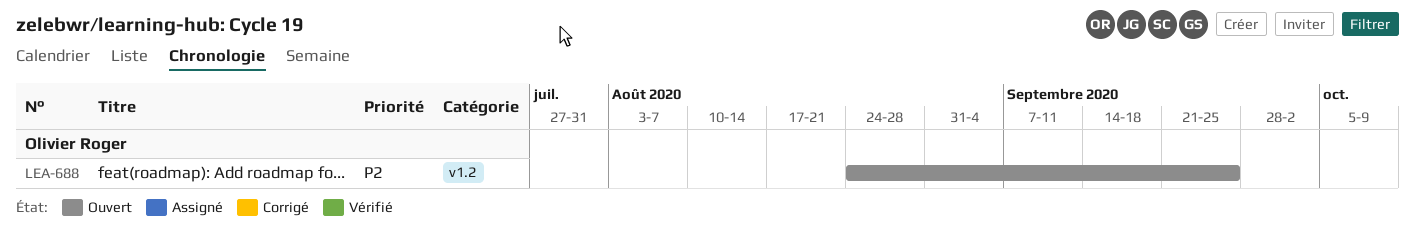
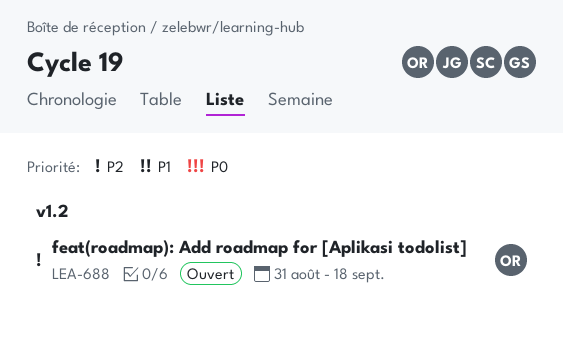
LEA-688, start: Aug 24 -> Aug 31
LEA-688, due: Sep 25 -> Sep 18

